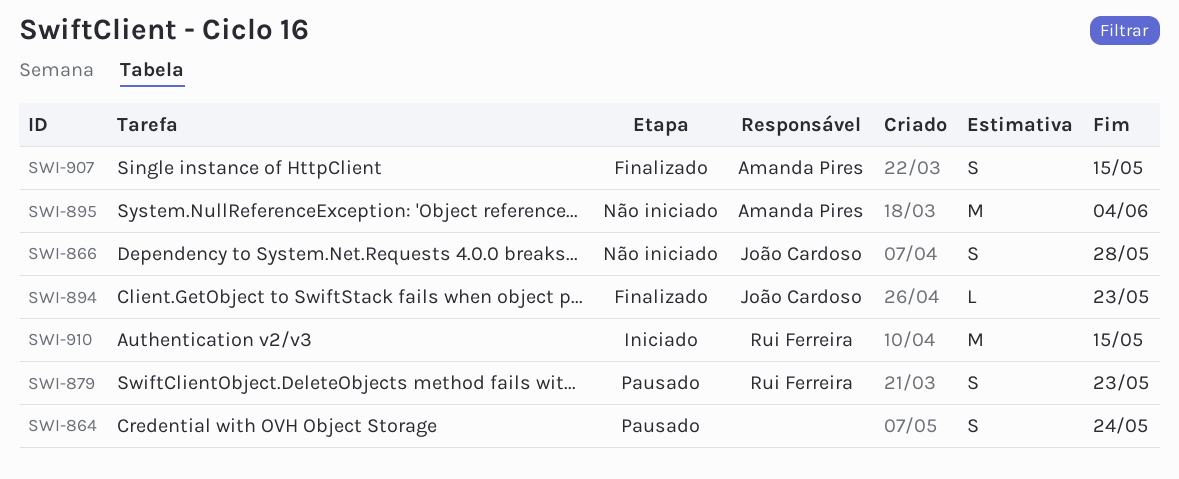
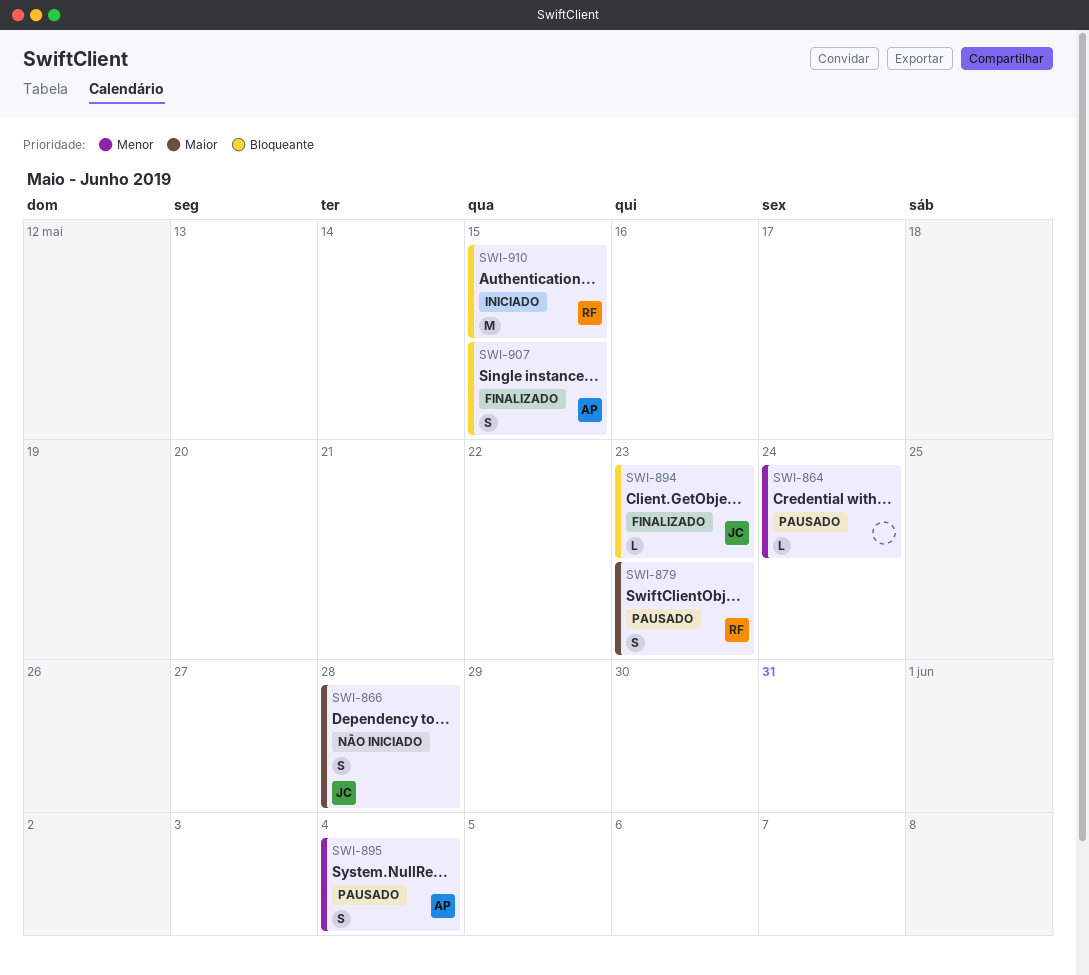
SWI-864, estimate: S -> L
SWI-895, status: Não iniciado -> Pausado
SWI-895, estimate: M -> S

